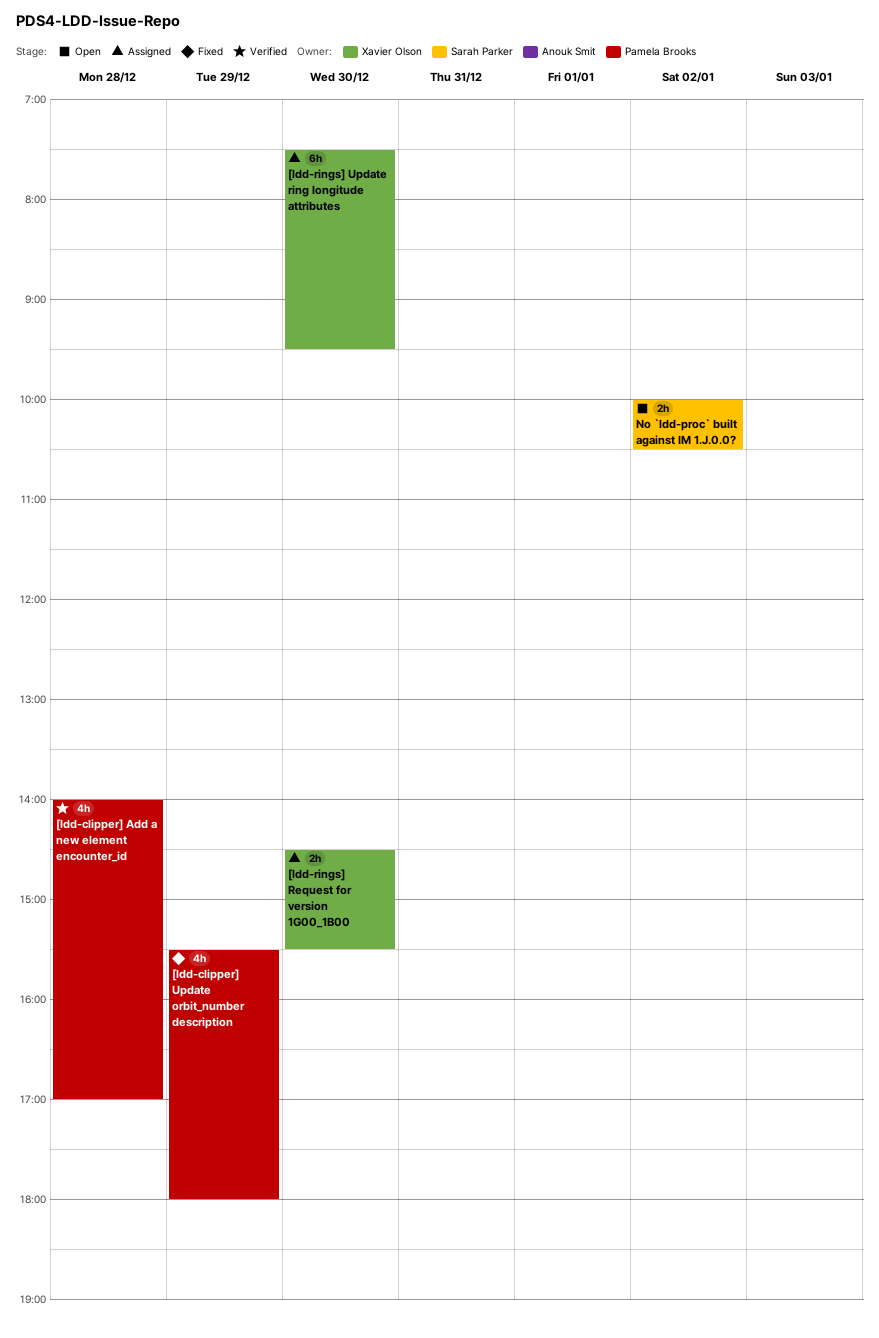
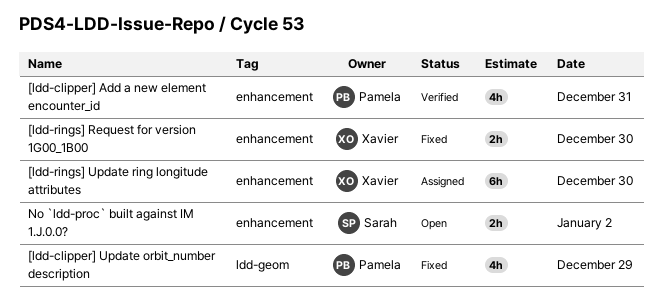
[ldd-clipper] Add a new element encounter_id, day: Dec 28 -> Dec 31
[ldd-rings] Request for version 1G00_1B00, status: Assigned -> Fixed

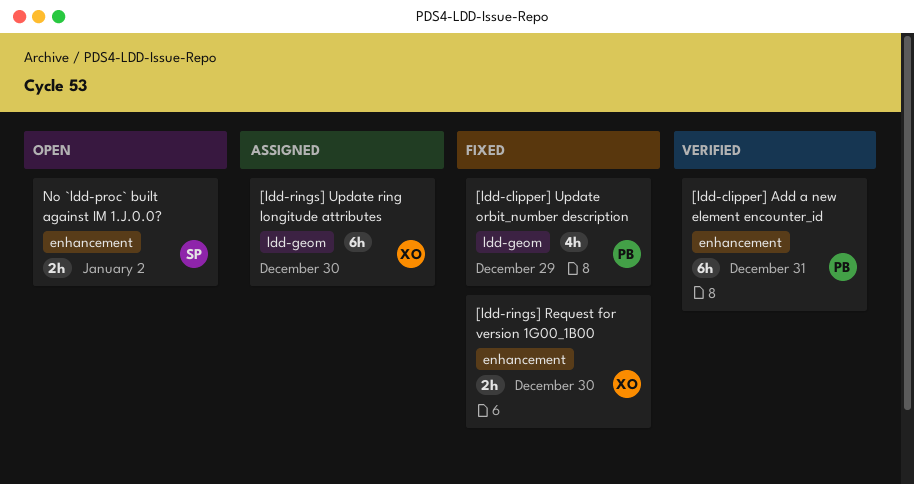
[ldd-clipper] Add a new element encounter_id, estimate: 4h -> 6h
[ldd-rings] Update ring longitude attributes, label: enhancement -> ldd-geom

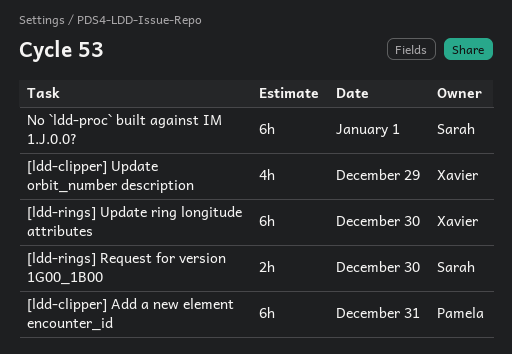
[ldd-clipper] Update orbit_number description, owner: Pamela -> Xavier
[ldd-rings] Request for version 1G00_1B00, owner: Xavier -> Sarah
No `ldd-proc` built against IM 1.J.0.0?, estimate: 2h -> 6h
No `ldd-proc` built against IM 1.J.0.0?, day: Jan 2 -> Jan 1

